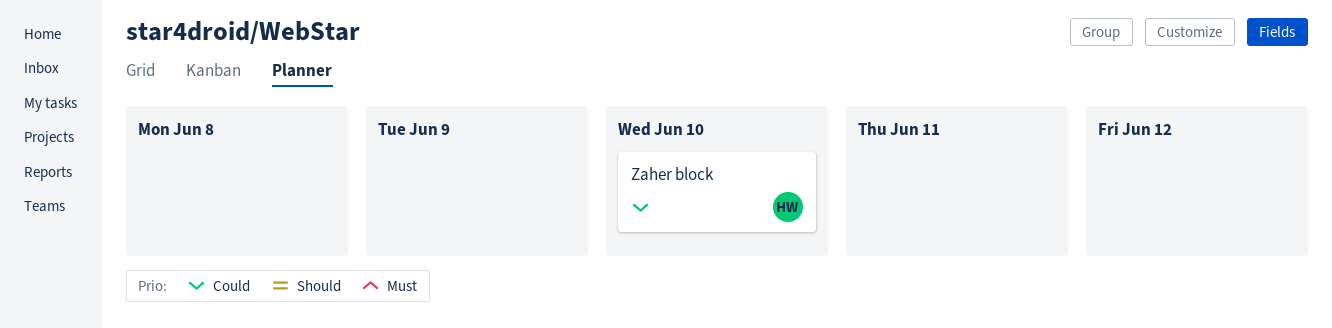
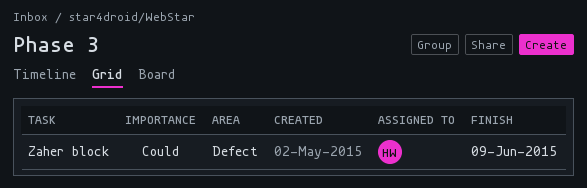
Zaher block, due: Jun 10 -> Jun 9

